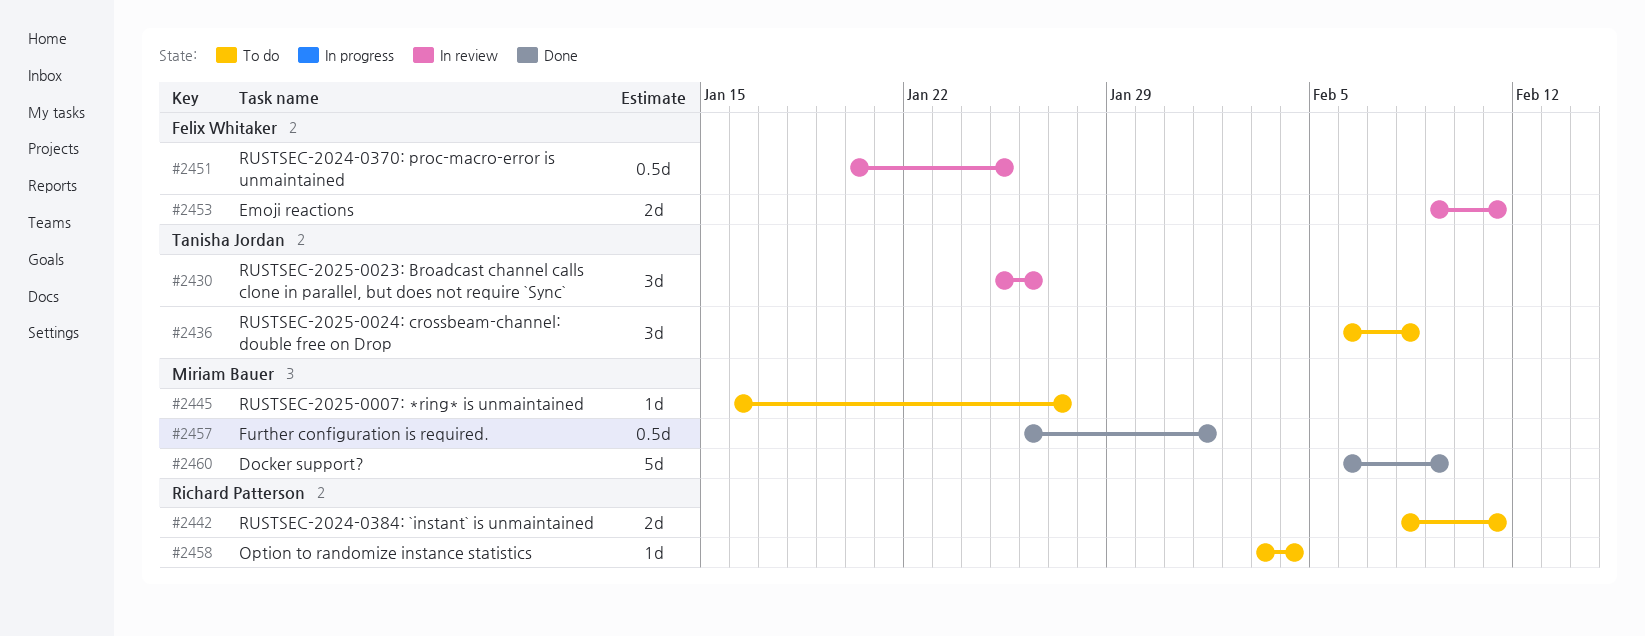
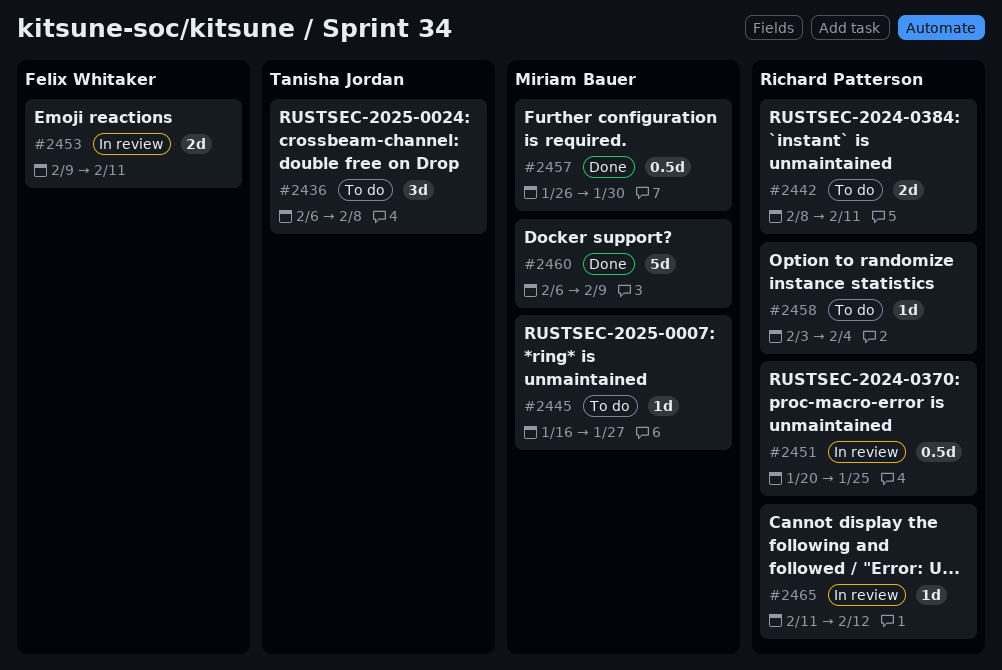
#2430: present -> none
#2451, owner: Felix Whitaker -> Richard Patterson
#2457, due: Feb 1 -> Jan 30
#2465: none -> present

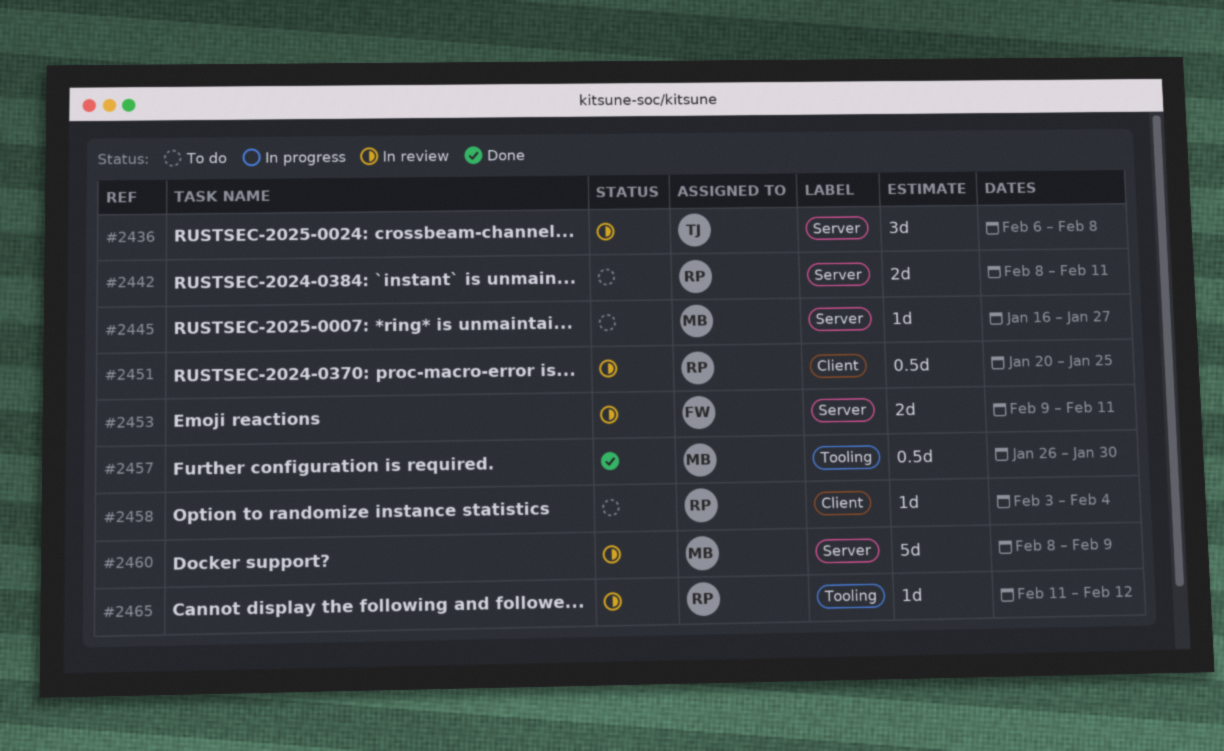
#2436, status: To do -> In review
#2460, status: Done -> In review
#2460, start: Feb 6 -> Feb 8

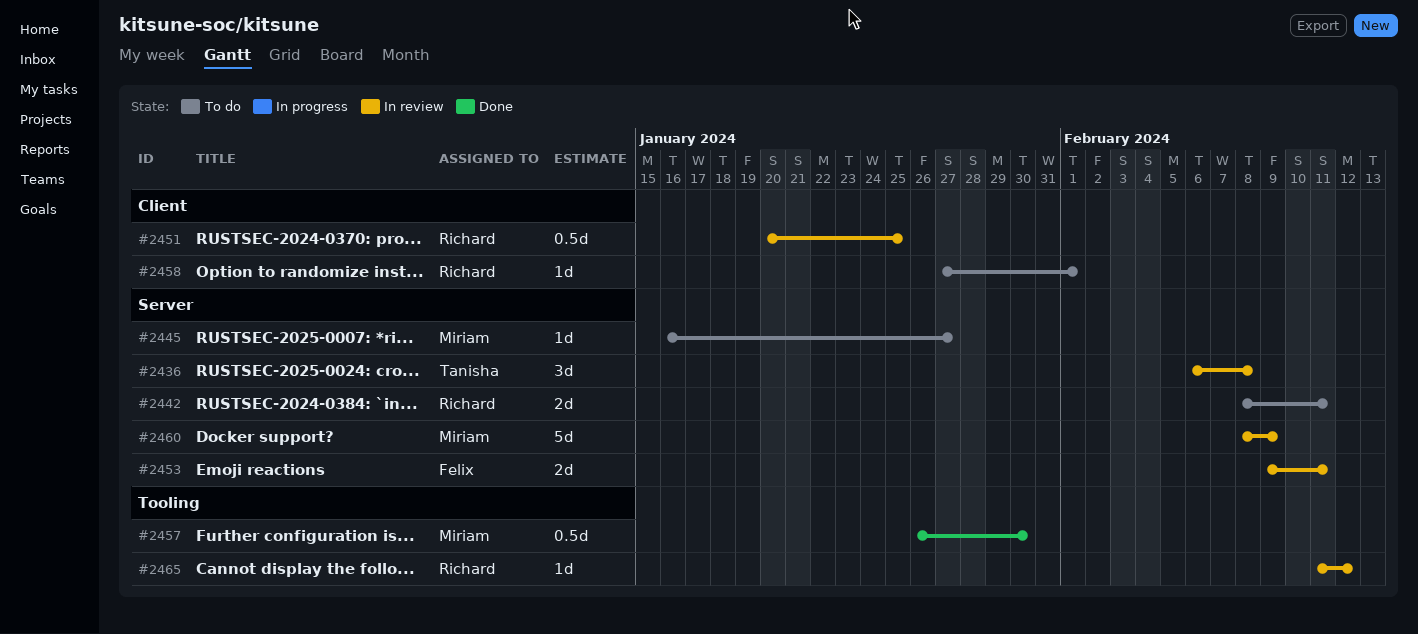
#2458, start: Feb 3 -> Jan 27
#2458, due: Feb 4 -> Feb 1

